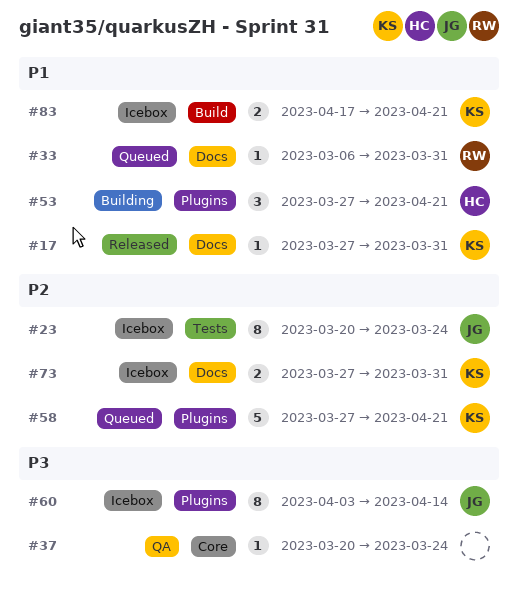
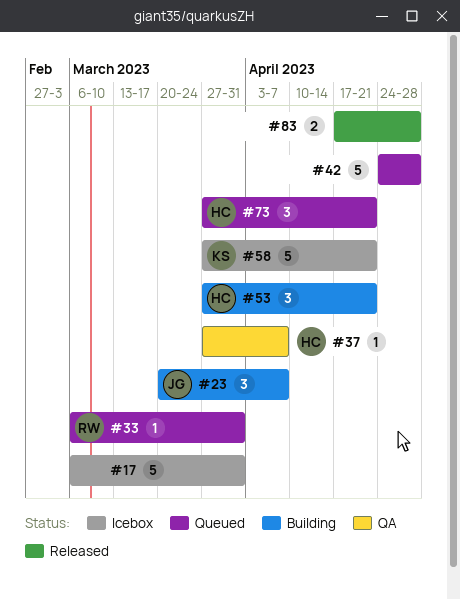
#17, status: Released -> Icebox
#17, owner: KS -> none
#17, estimate: 1 -> 5
#17, start: Mar 27 -> Mar 6
#23, status: Icebox -> Building
#23, estimate: 8 -> 3
#23, due: Mar 24 -> Apr 7
#37, owner: none -> HC
#37, start: Mar 20 -> Mar 27
#37, due: Mar 24 -> Apr 7
#42: none -> present
#58, status: Queued -> Icebox
#60: present -> none
#73, status: Icebox -> Queued
#73, owner: KS -> HC
#73, estimate: 2 -> 3
#73, due: Mar 31 -> Apr 21
#83, status: Icebox -> Released
#83, owner: KS -> none
#83, due: Apr 21 -> Apr 28

